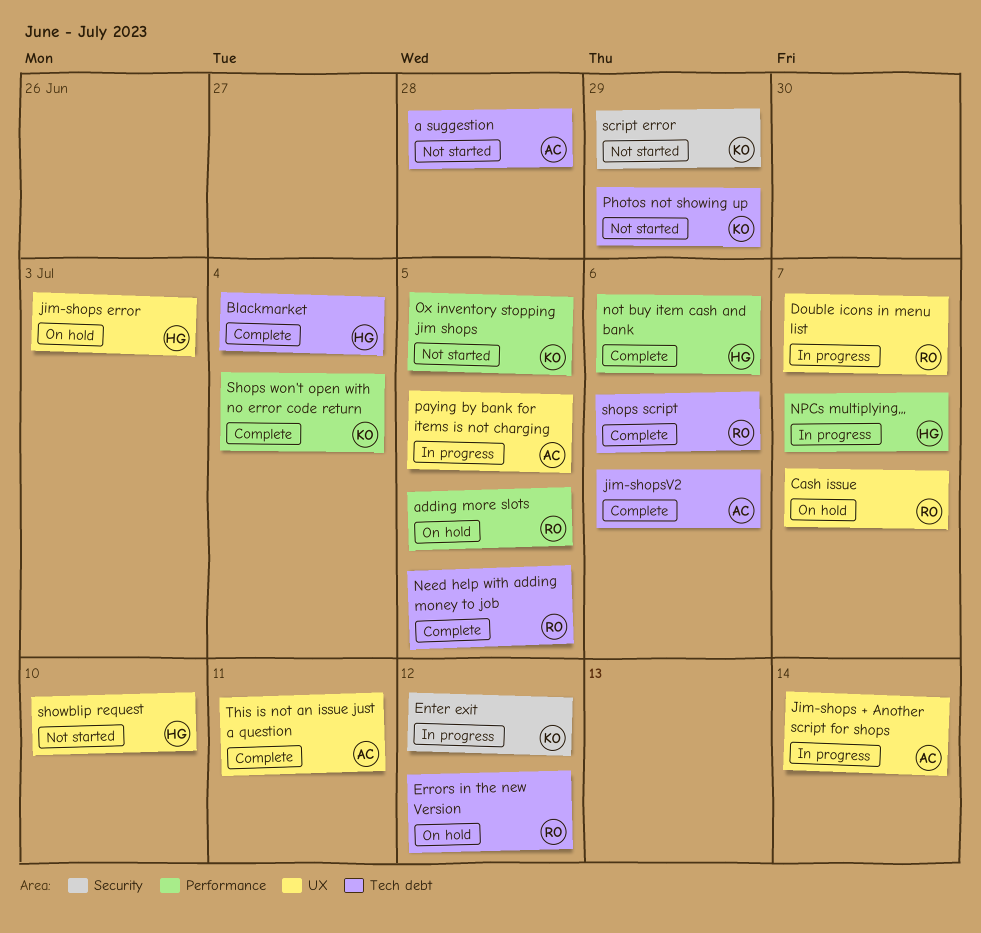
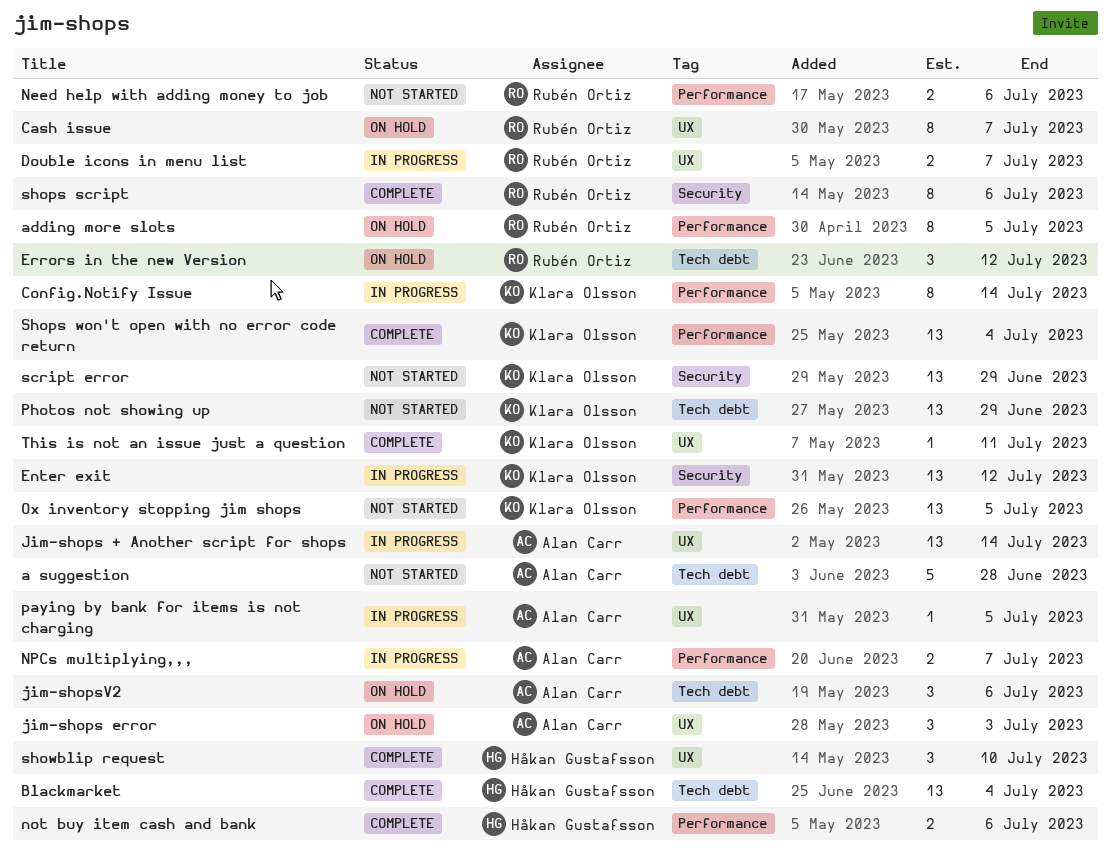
Config.Notify Issue: none -> present
jim-shops error, owner: Håkan Gustafsson -> Alan Carr
jim-shopsV2, status: Complete -> On hold
Need help with adding money to job, status: Complete -> Not started
Need help with adding money to job, label: Tech debt -> Performance
Need help with adding money to job, due: Jul 5 -> Jul 6
NPCs multiplying,,,, owner: Håkan Gustafsson -> Alan Carr
shops script, label: Tech debt -> Security
showblip request, status: Not started -> Complete
This is not an issue just a question, owner: Alan Carr -> Klara Olsson

